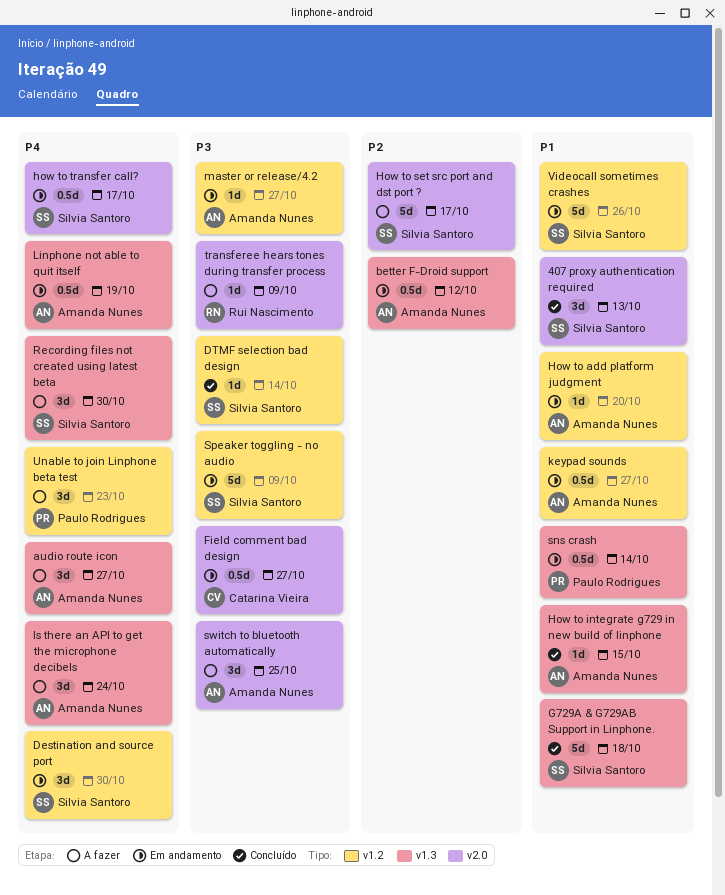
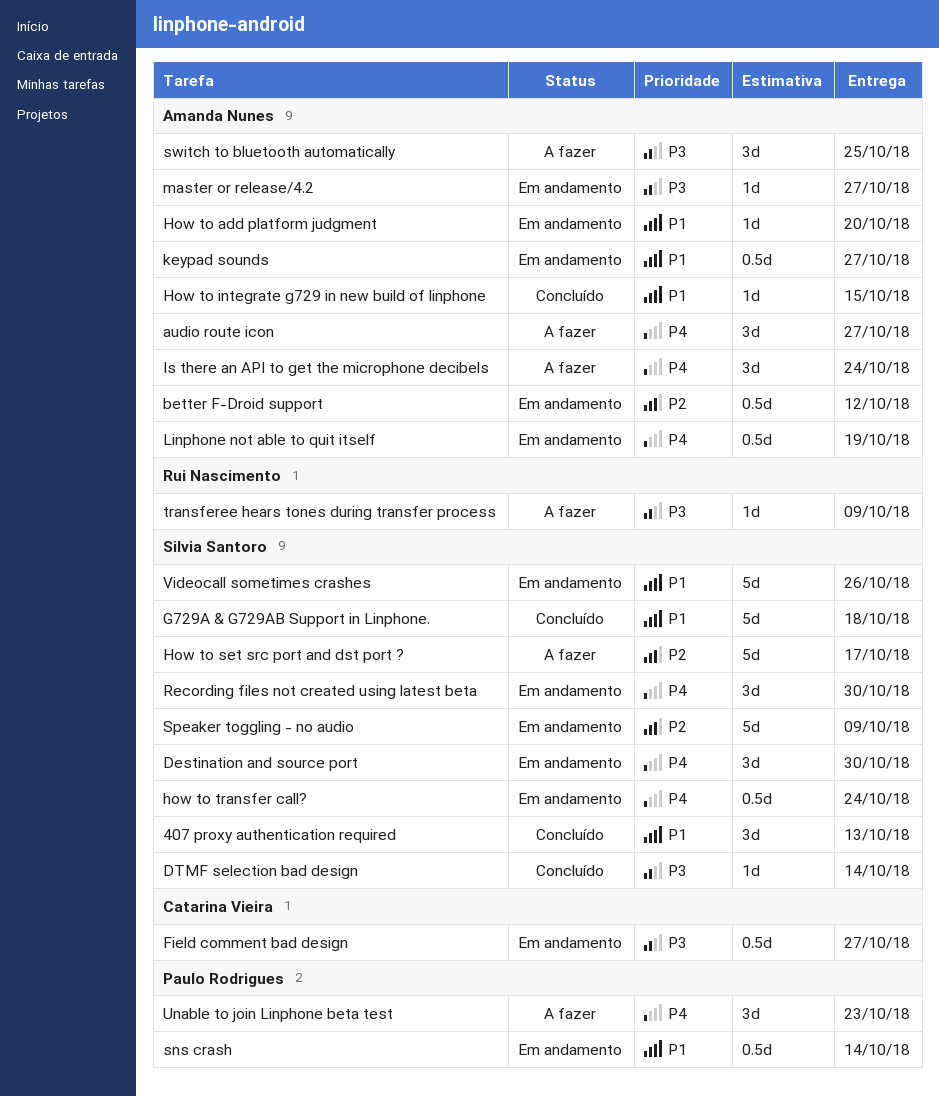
how to transfer call?, due: Oct 17 -> Oct 24
Recording files not created using latest beta, status: A fazer -> Em andamento
Speaker toggling - no audio, priority: P3 -> P2

